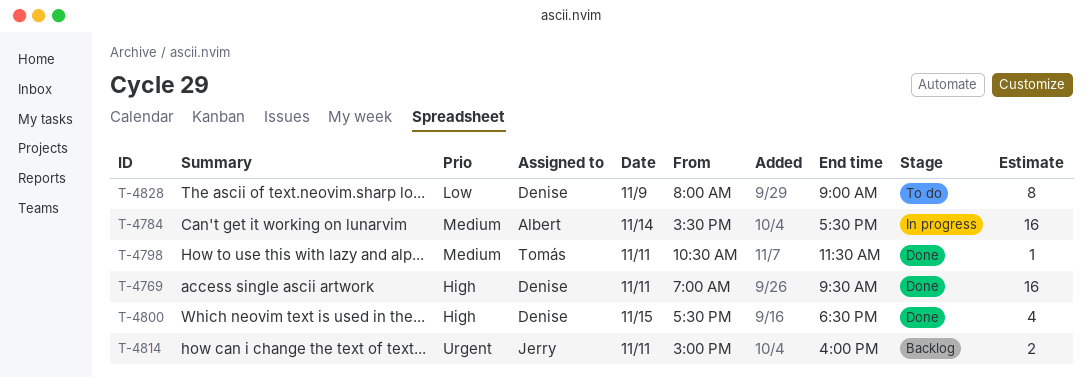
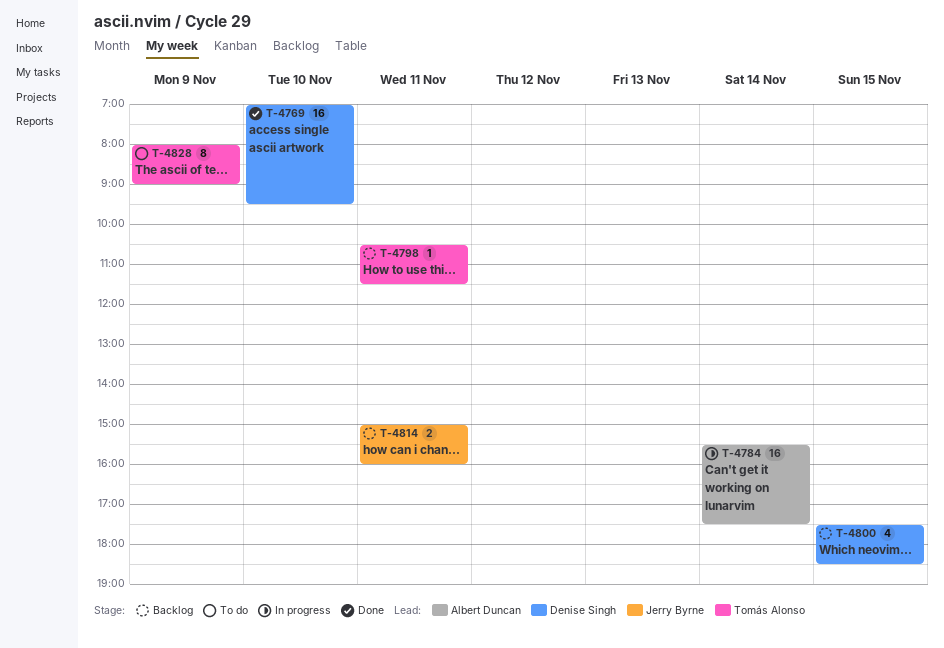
T-4769, day: Nov 11 -> Nov 10
T-4798, status: Done -> Backlog
T-4800, status: Done -> Backlog
T-4828, owner: Denise Singh -> Tomás Alonso

